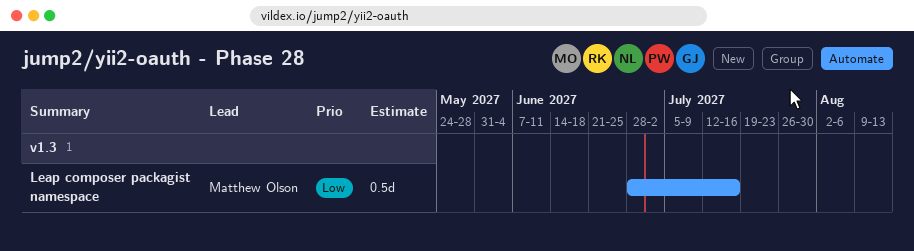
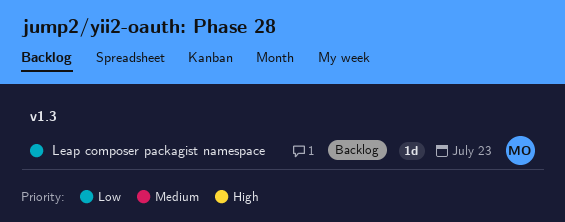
Leap composer packagist namespace, estimate: 0.5d -> 1d
Leap composer packagist namespace, due: Jul 16 -> Jul 23

